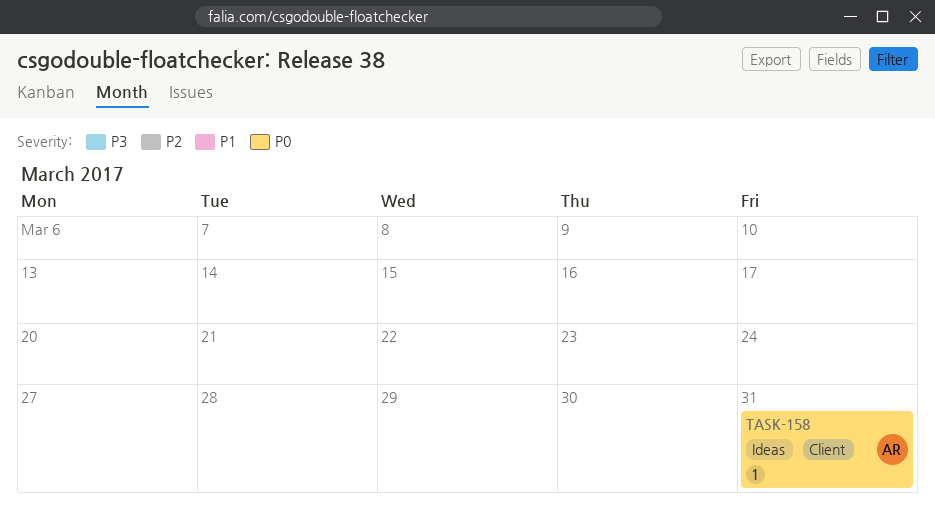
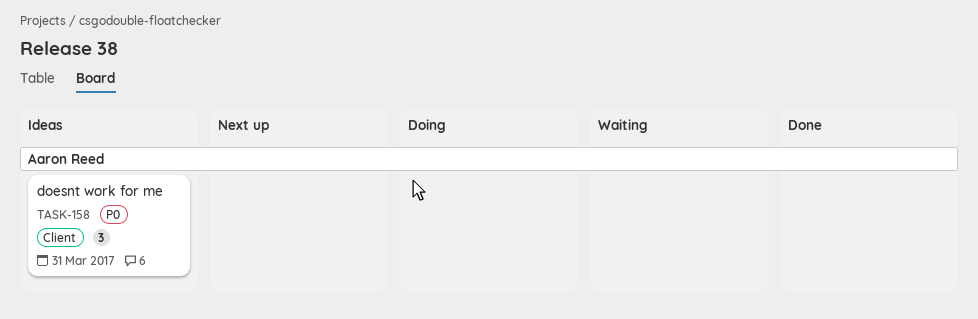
TASK-158, estimate: 1 -> 3

